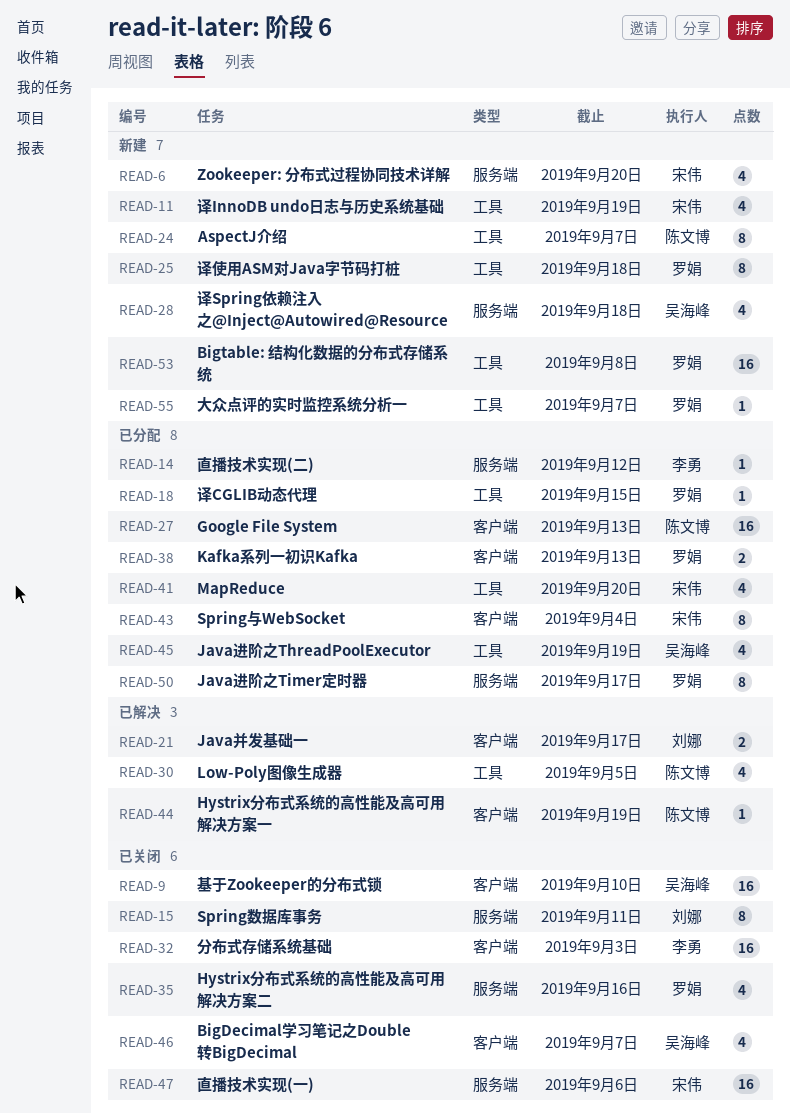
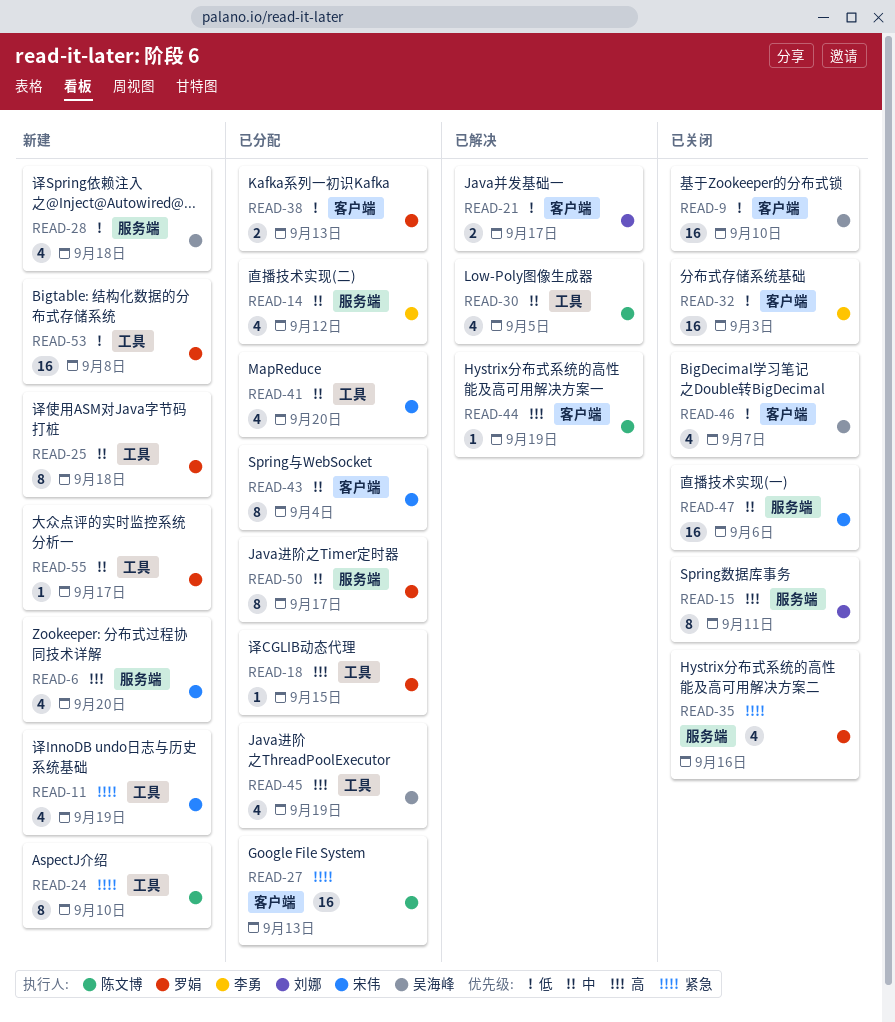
READ-14, estimate: 1 -> 4
READ-24, due: Sep 7 -> Sep 10
READ-55, due: Sep 7 -> Sep 17

